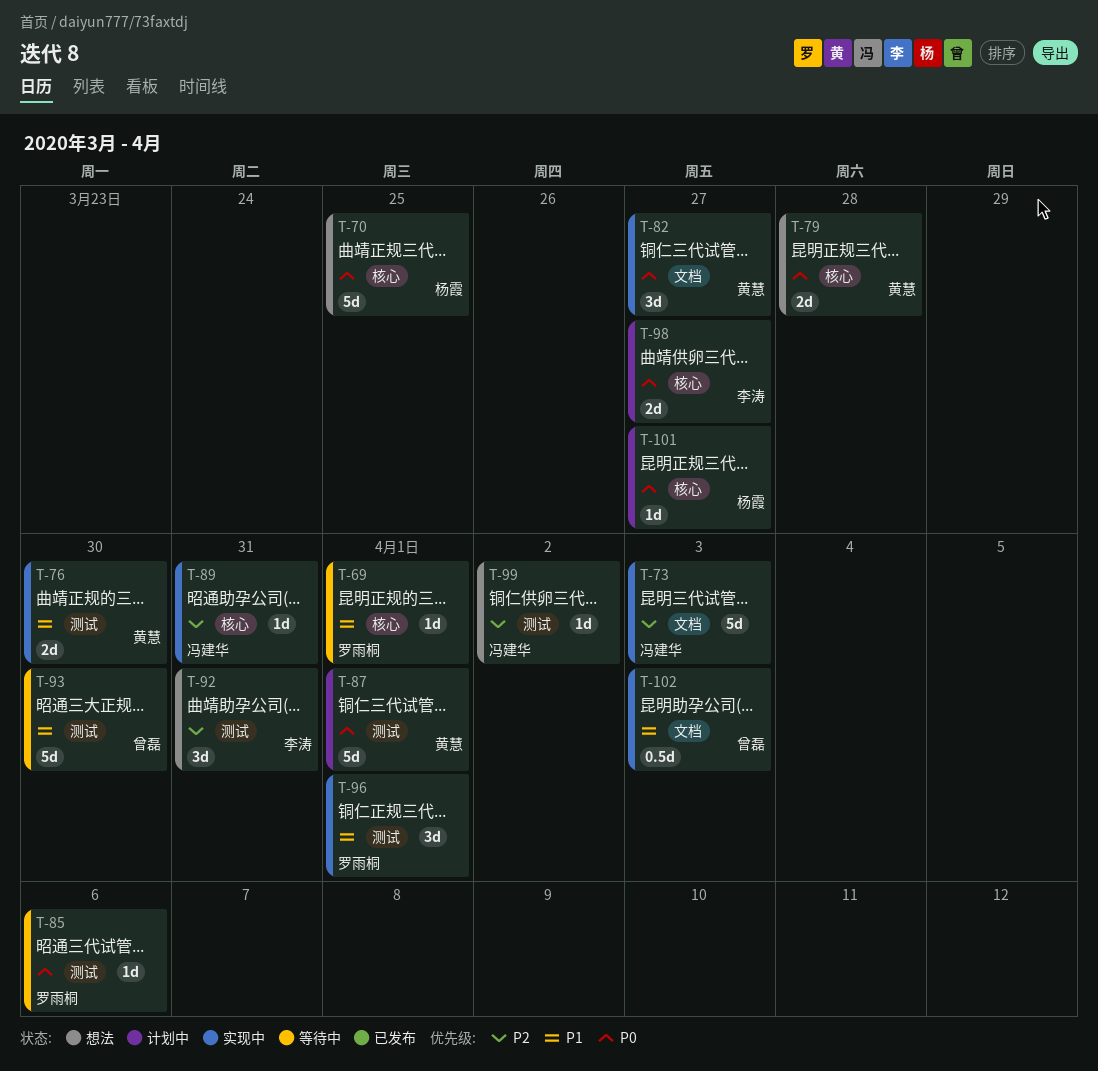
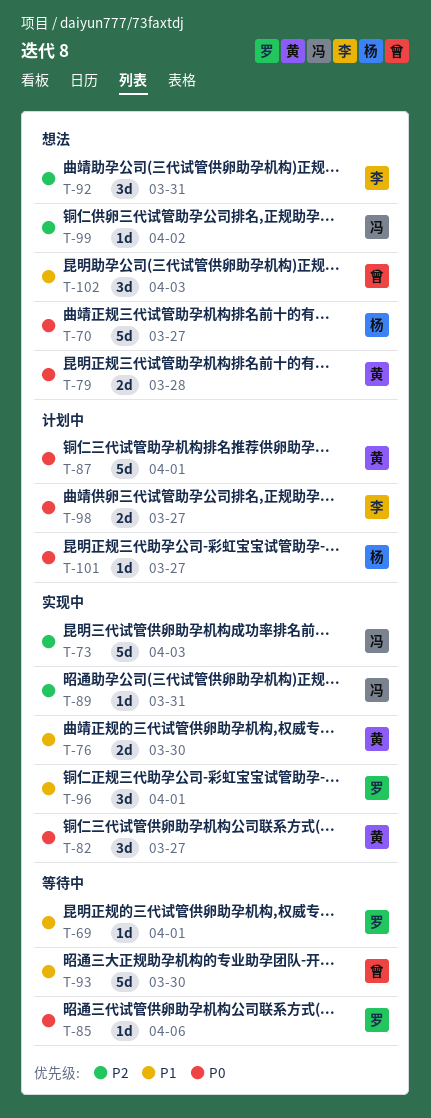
T-70, due: Mar 25 -> Mar 27
T-102, status: 实现中 -> 想法
T-102, estimate: 0.5d -> 3d

